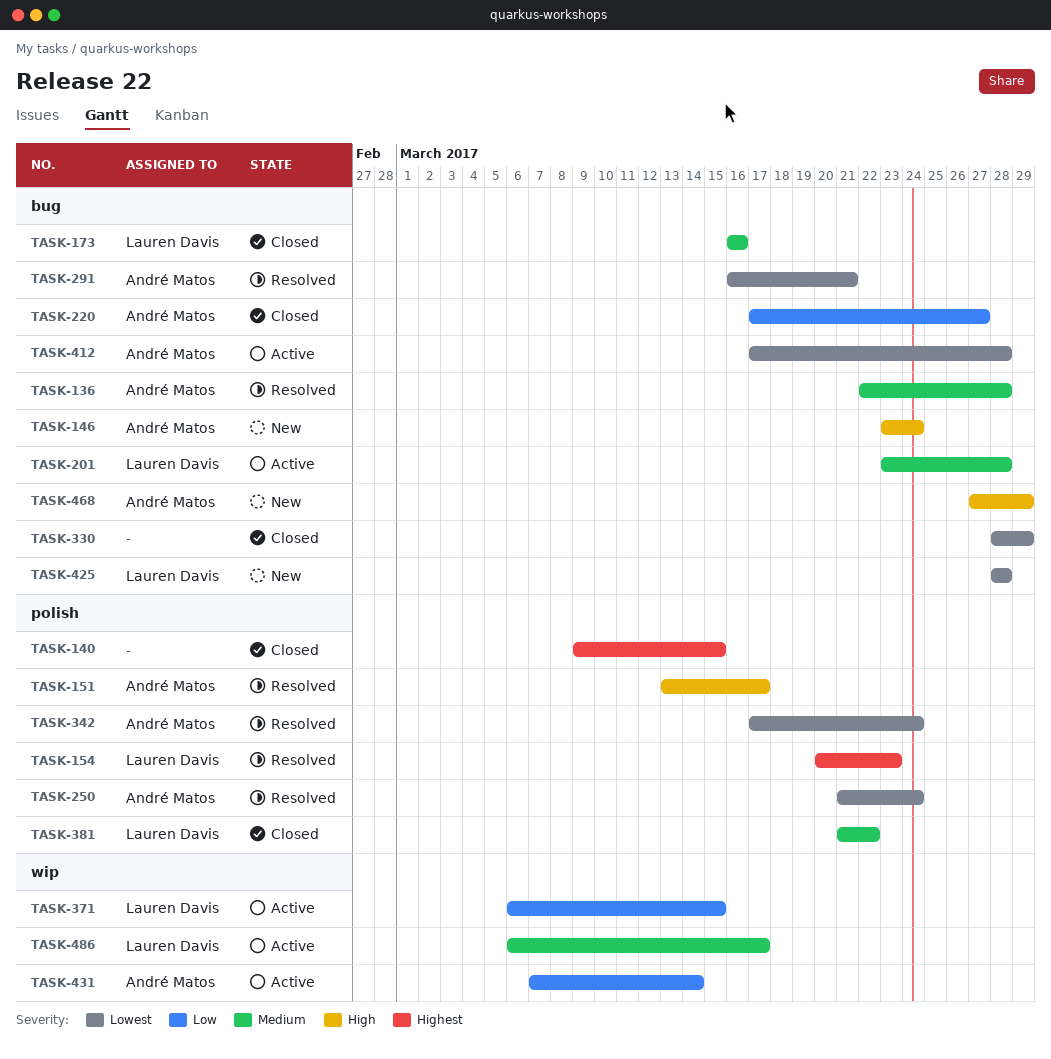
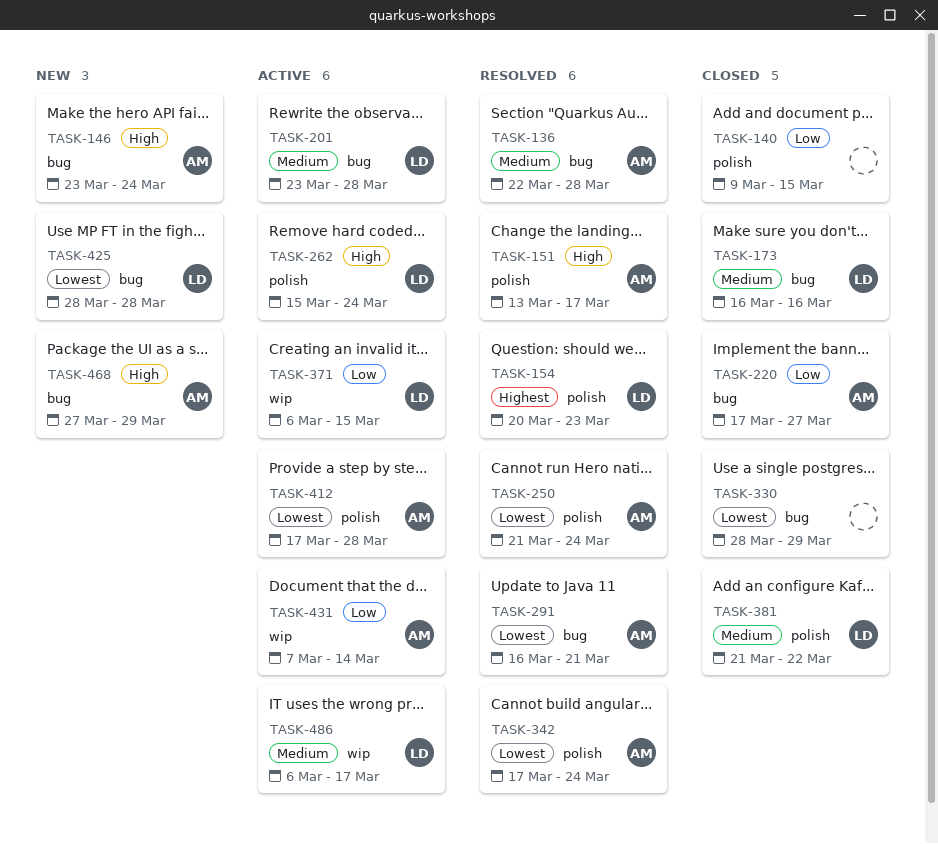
TASK-140, priority: Highest -> Low
TASK-262: none -> present
TASK-412, label: bug -> polish

